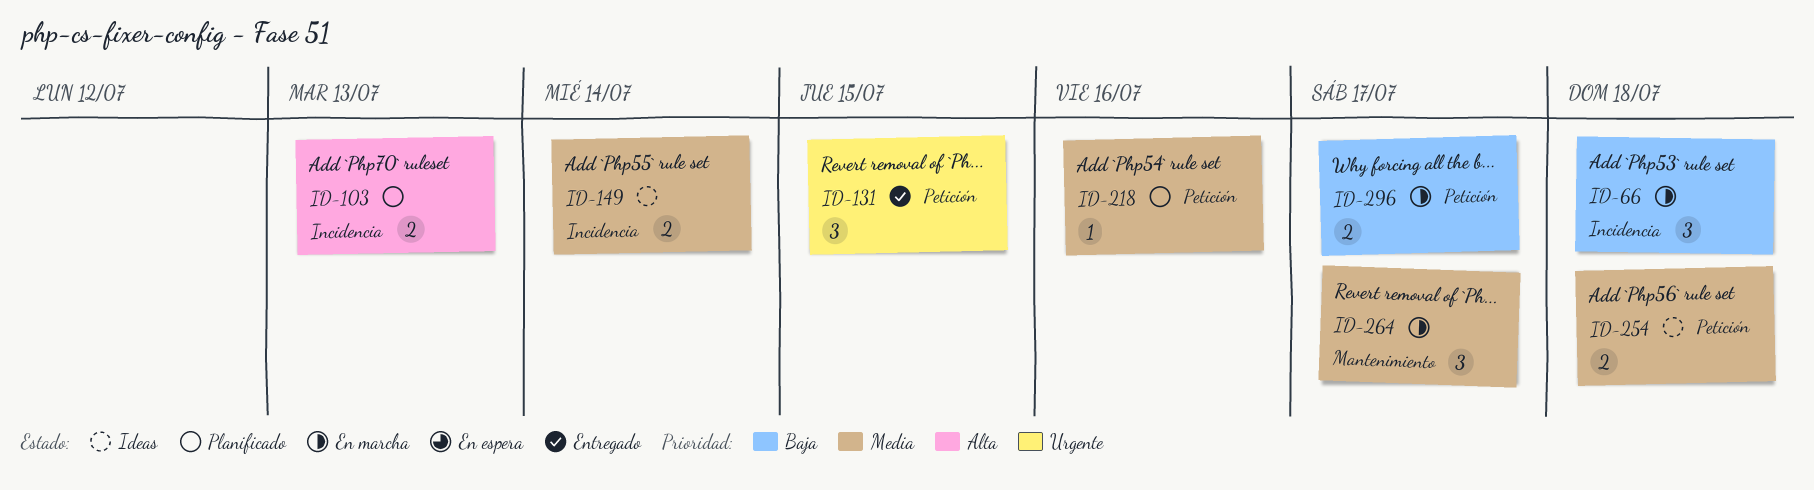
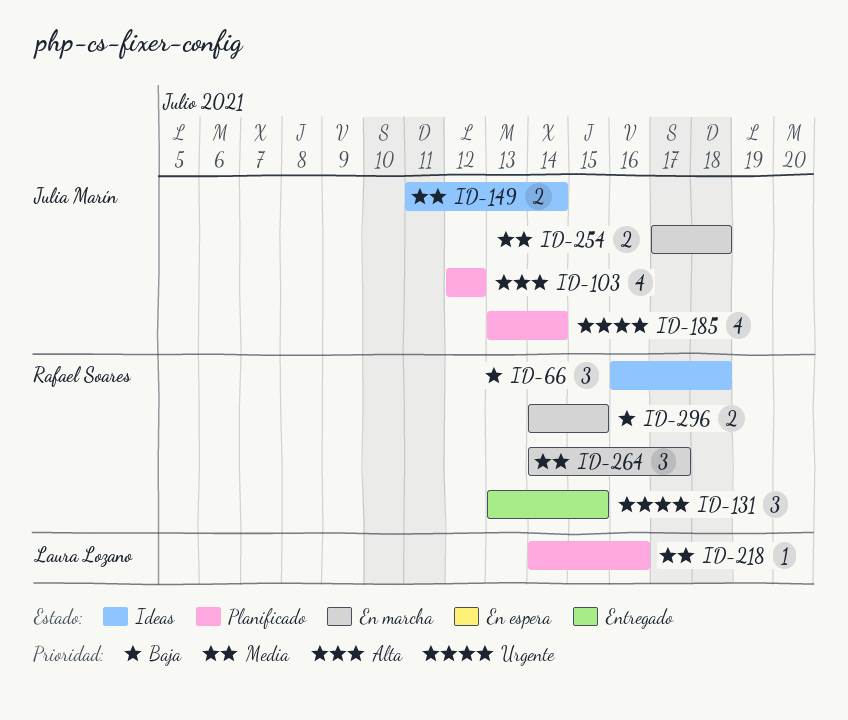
ID-66, status: En marcha -> Ideas
ID-103, estimate: 2 -> 4
ID-103, due: Jul 13 -> Jul 12
ID-185: none -> present
ID-254, status: Ideas -> En marcha
ID-296, due: Jul 17 -> Jul 15

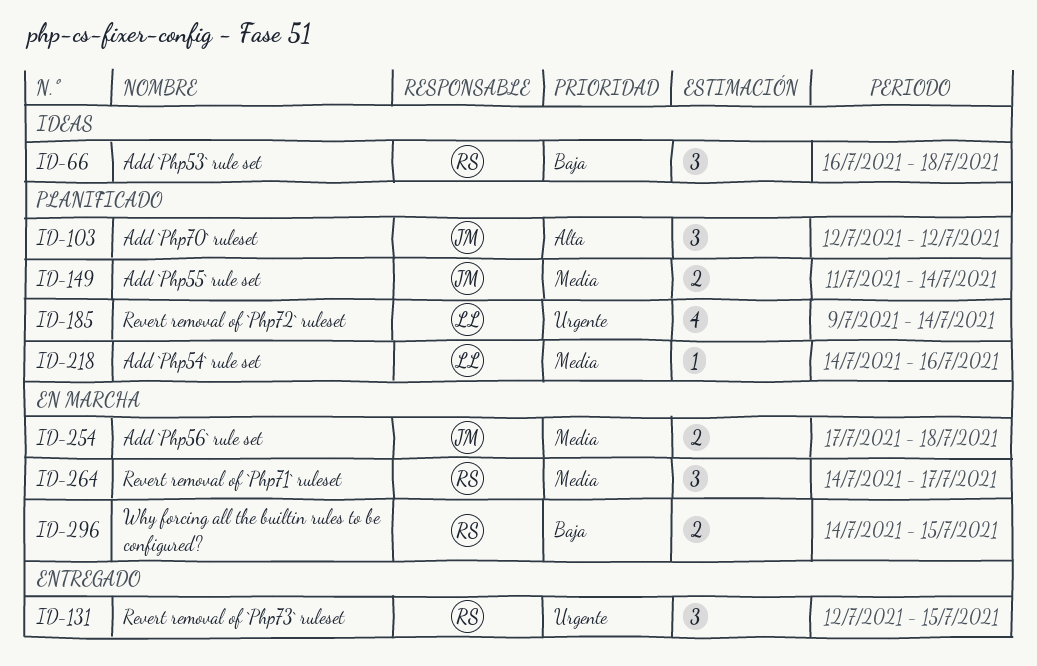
ID-103, estimate: 4 -> 3
ID-131, start: Jul 13 -> Jul 12
ID-149, status: Ideas -> Planificado
ID-185, owner: Julia Marín -> Laura Lozano
ID-185, start: Jul 13 -> Jul 9

